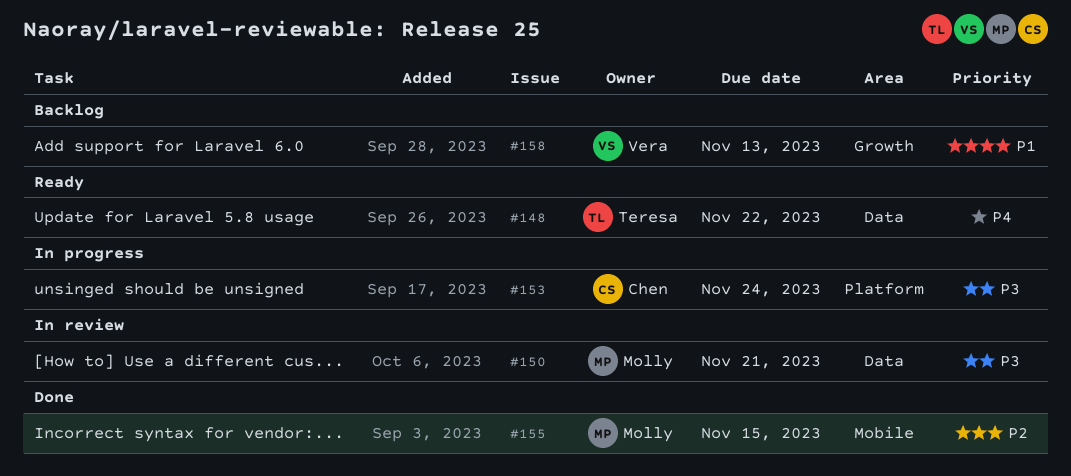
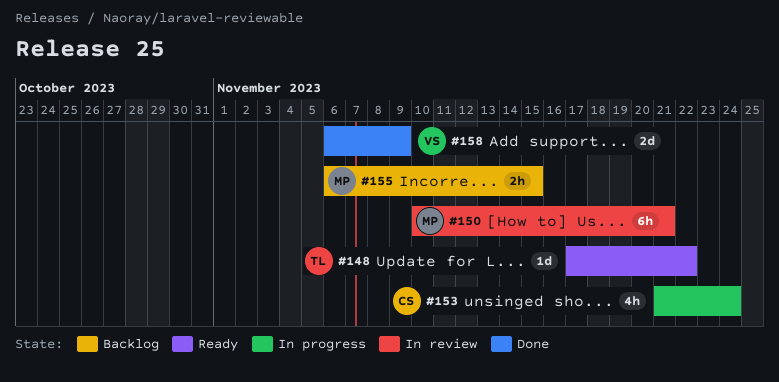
#155, status: Done -> Backlog
#158, status: Backlog -> Done
#158, due: Nov 13 -> Nov 9

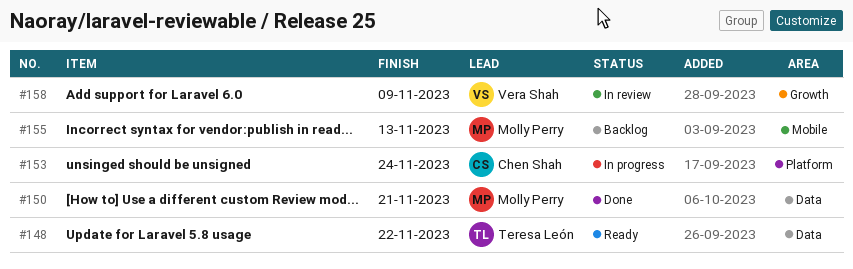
#150, status: In review -> Done
#155, due: Nov 15 -> Nov 13
#158, status: Done -> In review

